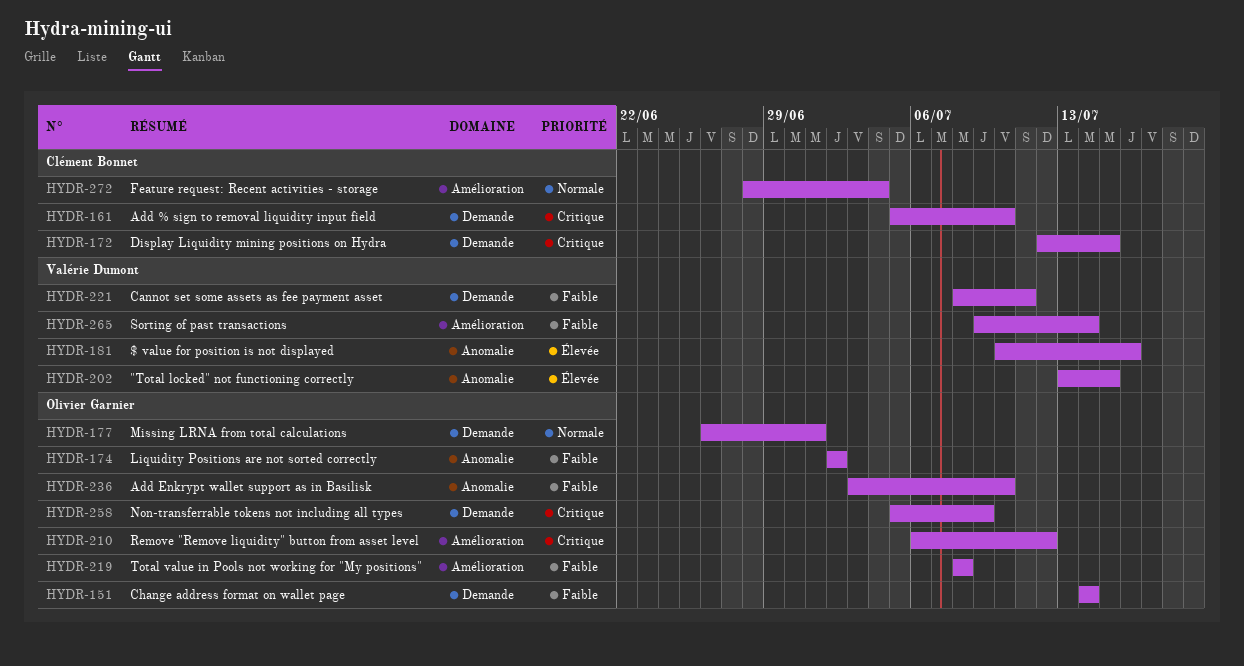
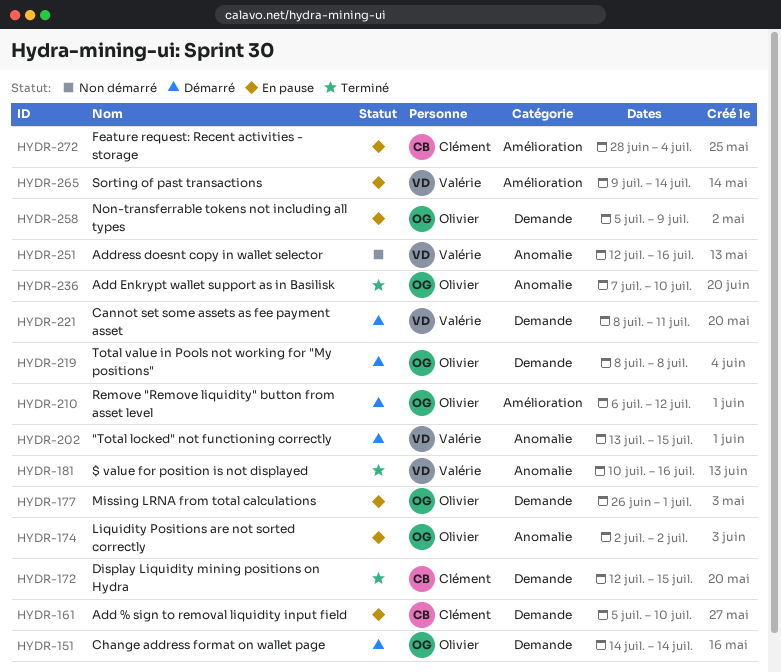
HYDR-219, label: Amélioration -> Demande
HYDR-236, start: Jul 3 -> Jul 7
HYDR-251: none -> present

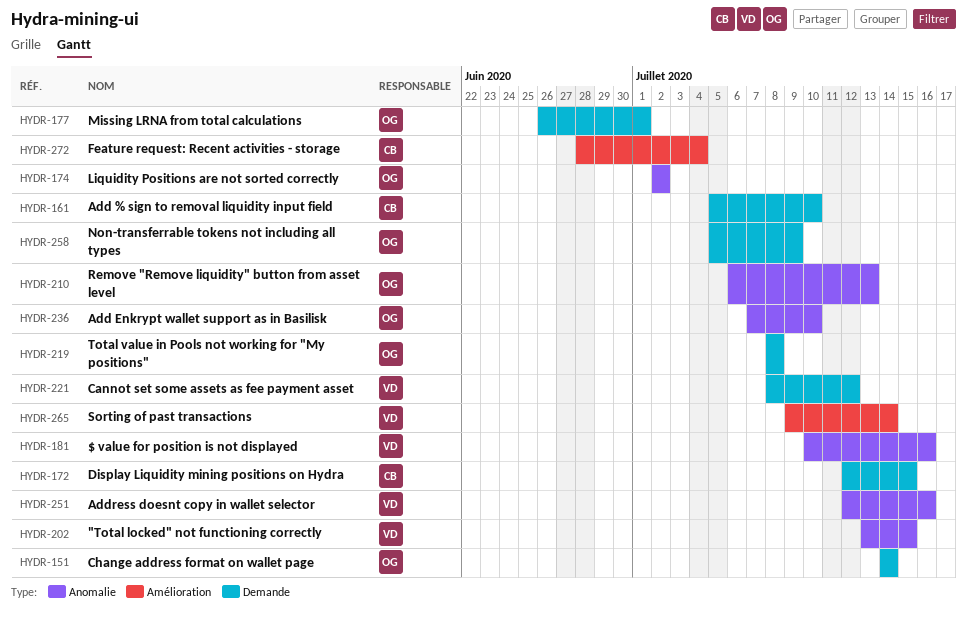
HYDR-210, label: Amélioration -> Anomalie
HYDR-210, due: Jul 12 -> Jul 13
HYDR-221, due: Jul 11 -> Jul 12

